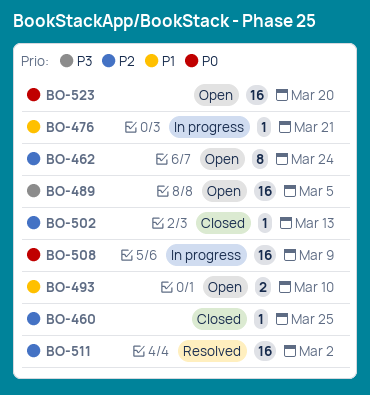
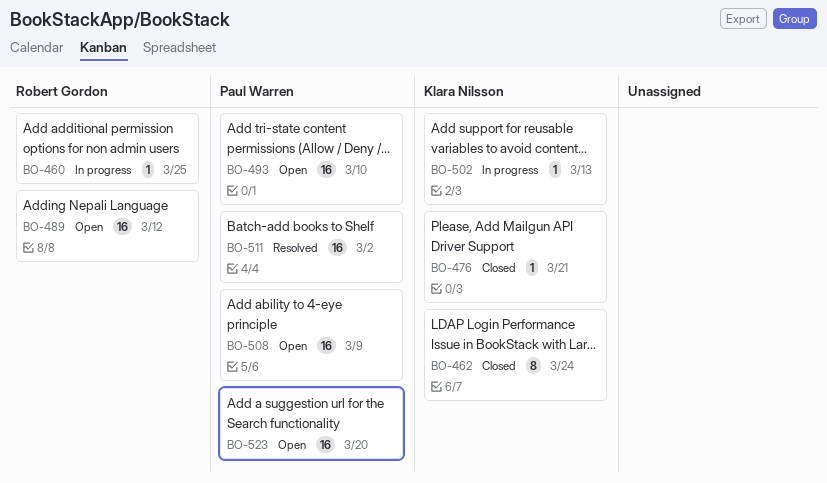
BO-460, status: Closed -> In progress
BO-462, status: Open -> Closed
BO-476, status: In progress -> Closed
BO-489, due: Mar 5 -> Mar 12
BO-493, estimate: 2 -> 16
BO-502, status: Closed -> In progress
BO-508, status: In progress -> Open

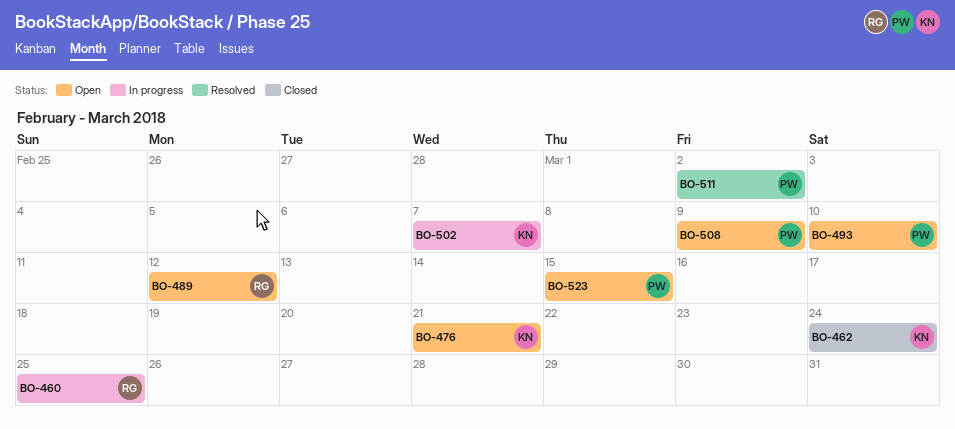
BO-476, status: Closed -> Open
BO-502, due: Mar 13 -> Mar 7
BO-523, due: Mar 20 -> Mar 15

